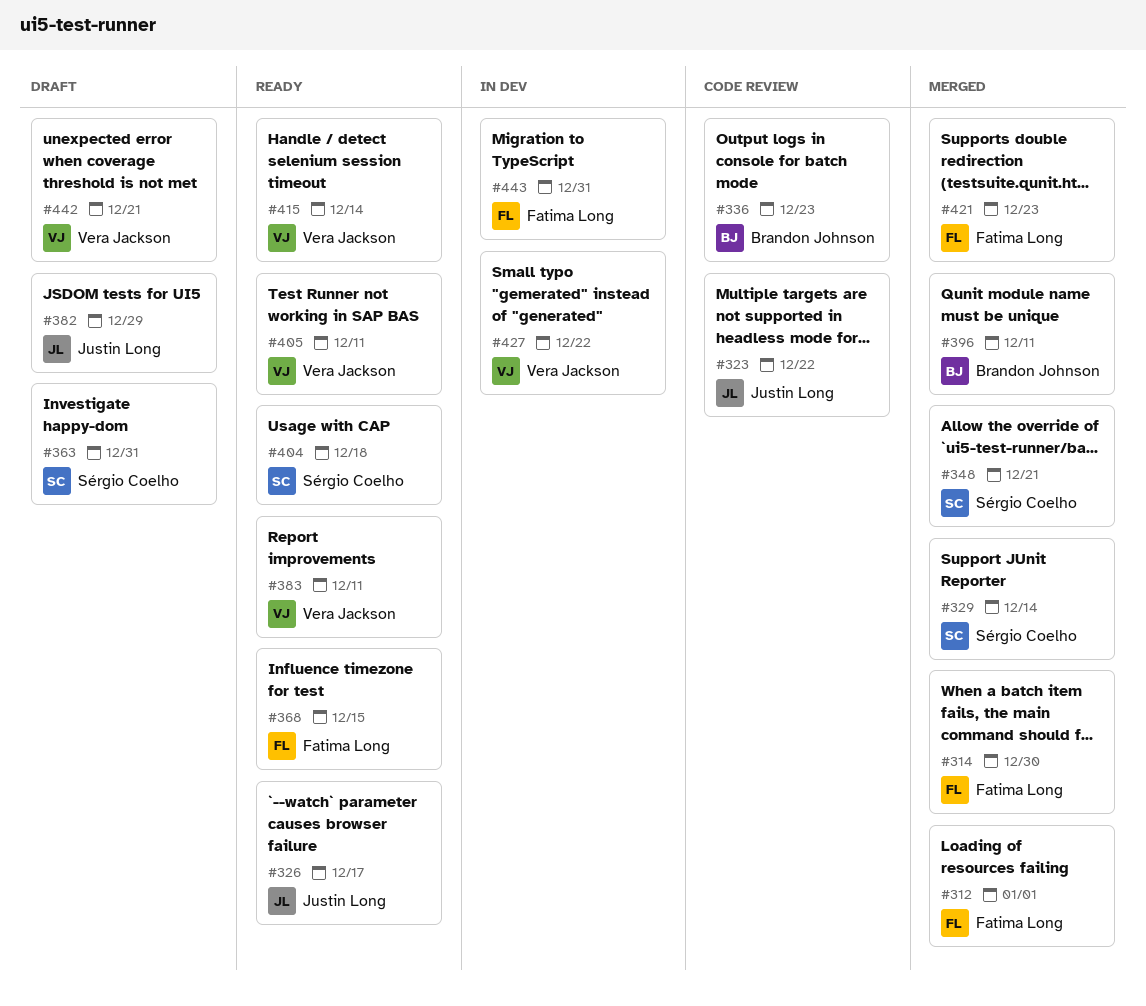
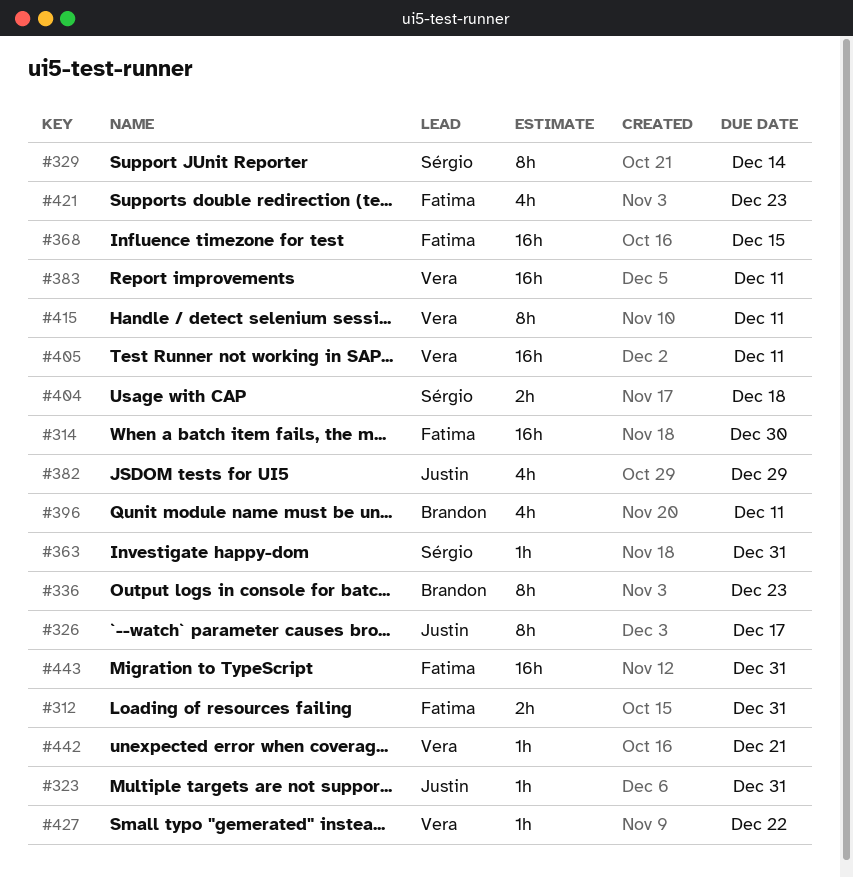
#312, due: Jan 1 -> Dec 31
#323, due: Dec 22 -> Dec 31
#348: present -> none
#415, due: Dec 14 -> Dec 11

